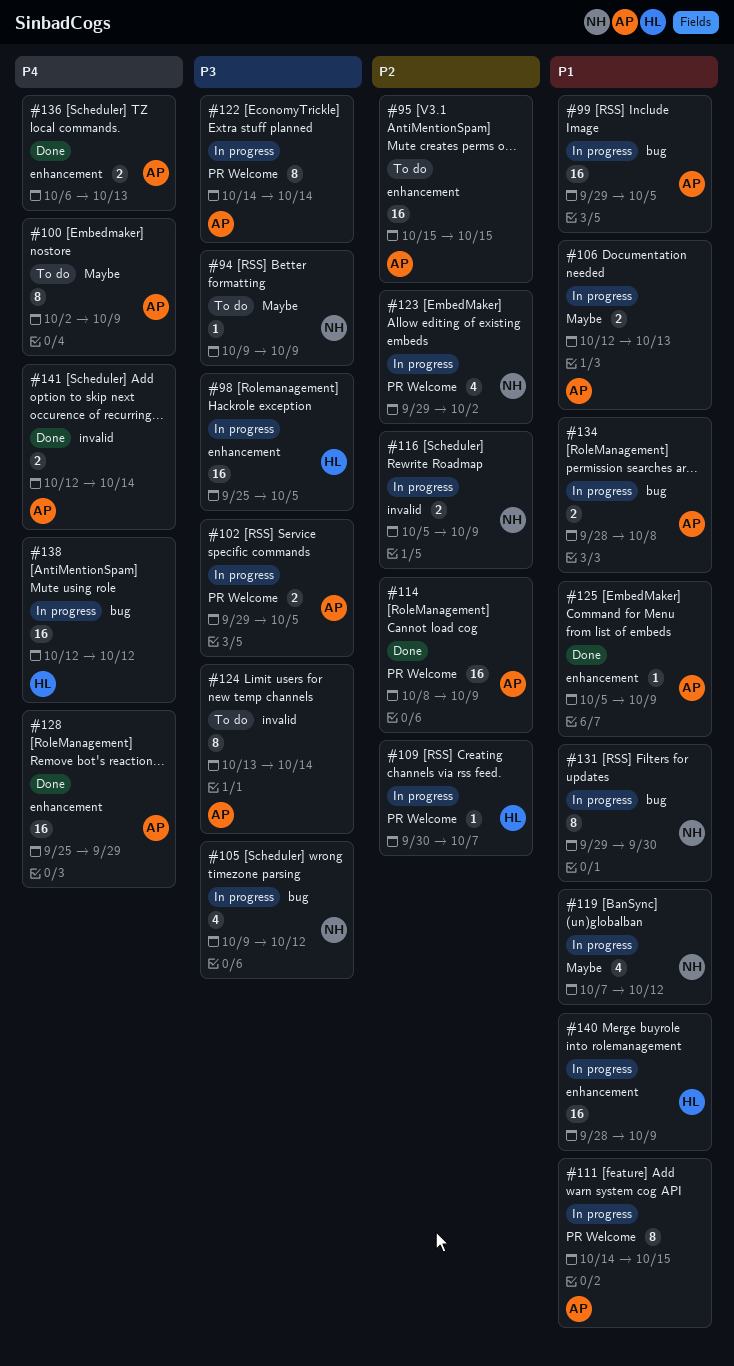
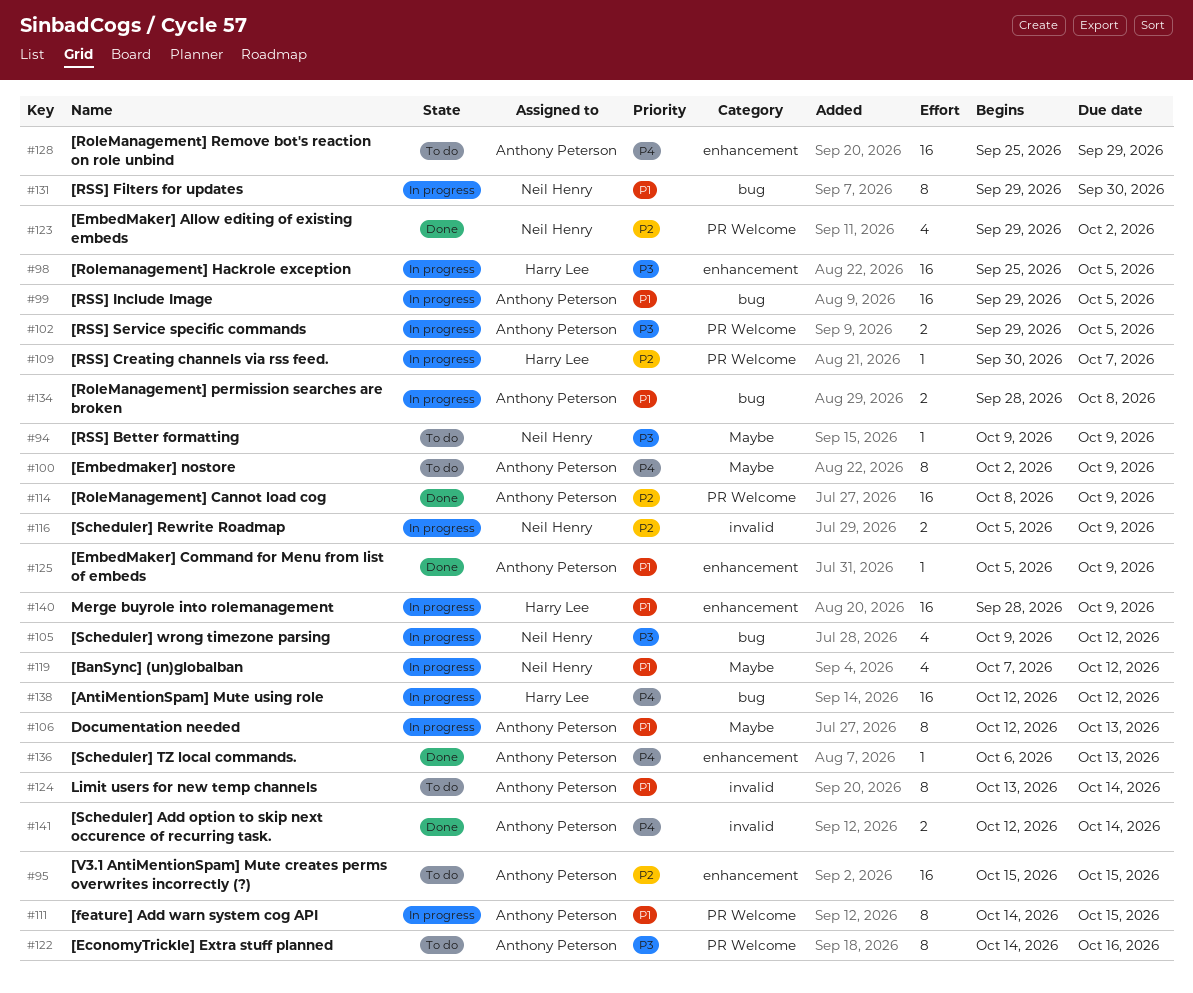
#106, estimate: 2 -> 8
#122, status: In progress -> To do
#122, due: Oct 14 -> Oct 16
#123, status: In progress -> Done
#124, priority: P3 -> P1
#128, status: Done -> To do
#136, estimate: 2 -> 1

